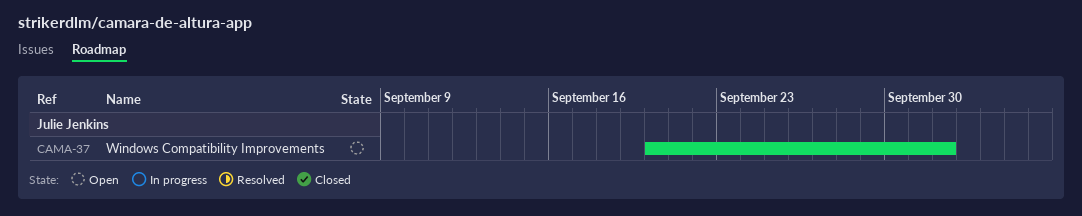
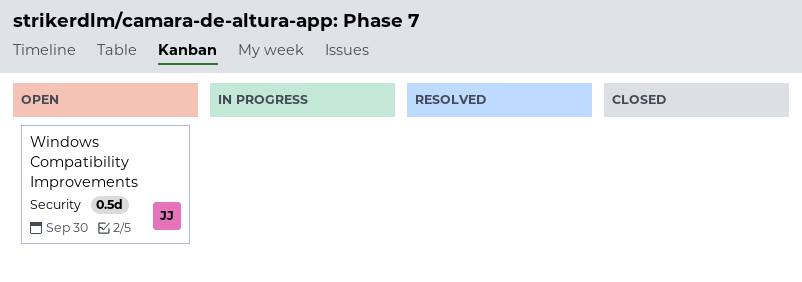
Windows Compatibility Improvements, due: Oct 2 -> Sep 30

